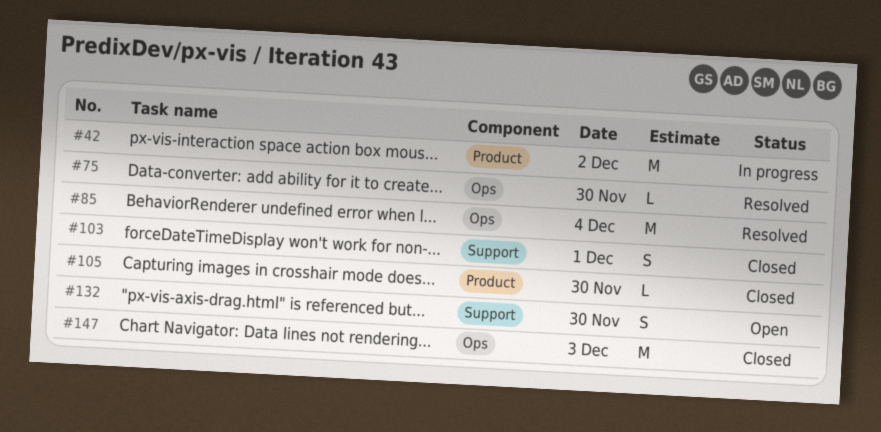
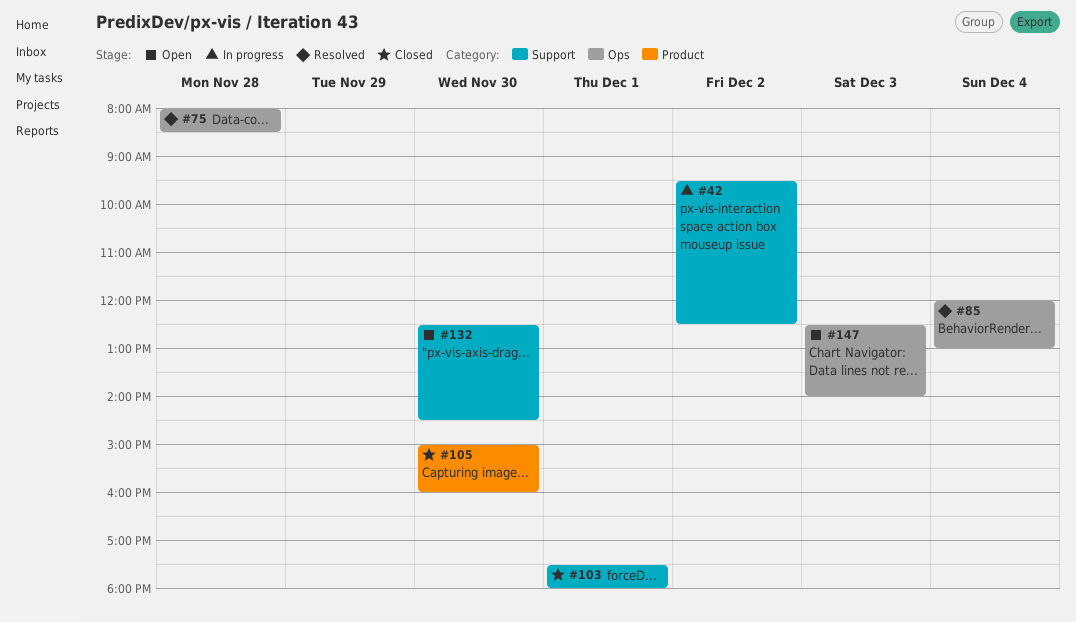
#42, label: Product -> Support
#75, day: Nov 30 -> Nov 28
#147, status: Closed -> Open

